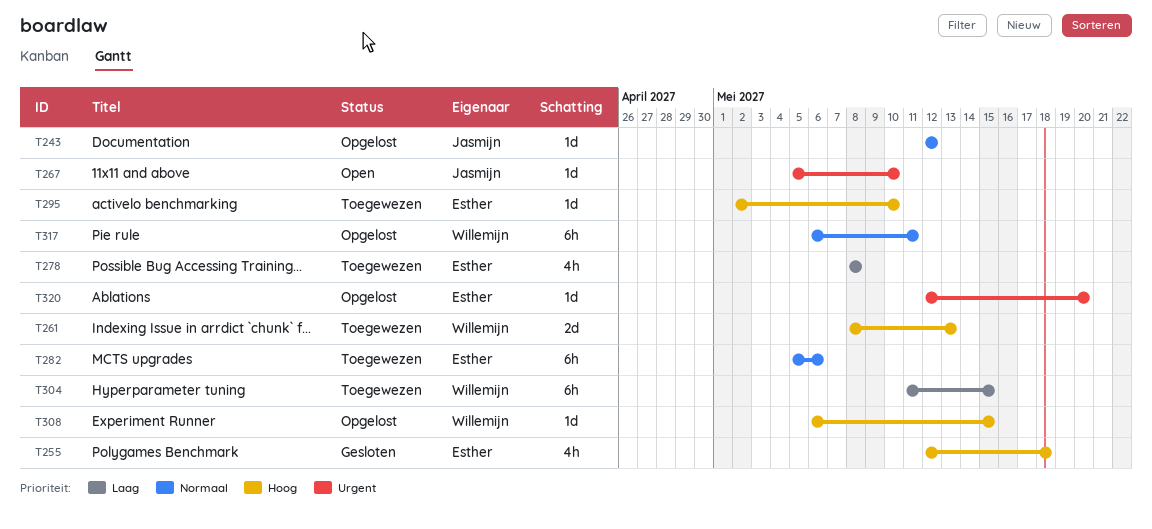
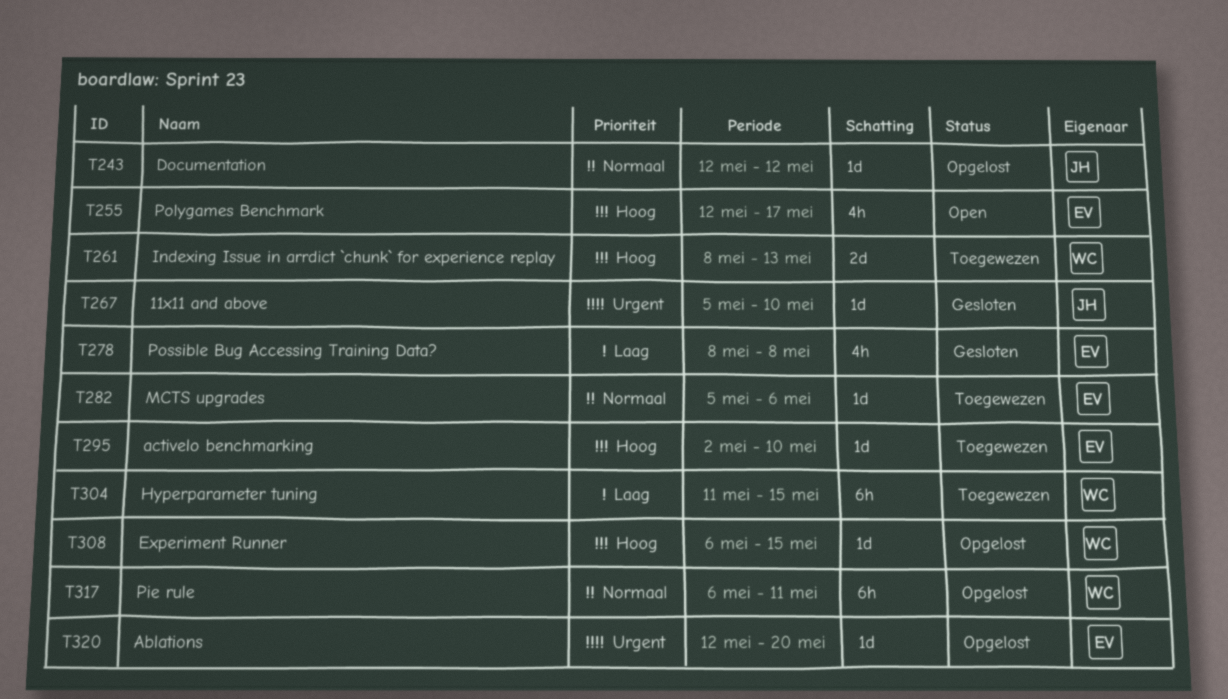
T255, status: Gesloten -> Open
T255, due: May 18 -> May 17
T267, status: Open -> Gesloten
T278, status: Toegewezen -> Gesloten
T282, estimate: 6h -> 1d

